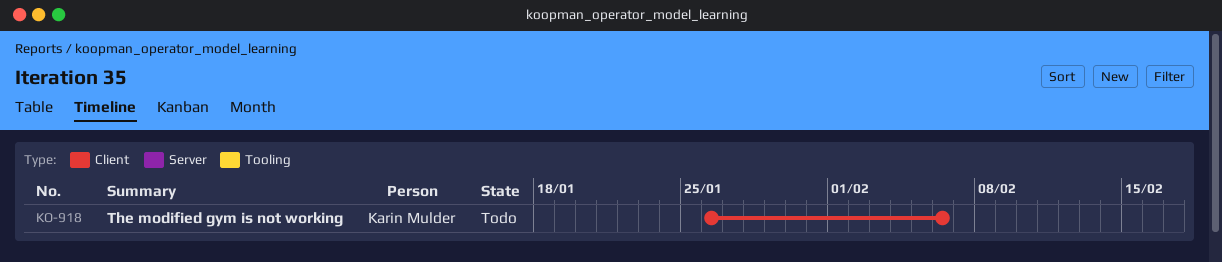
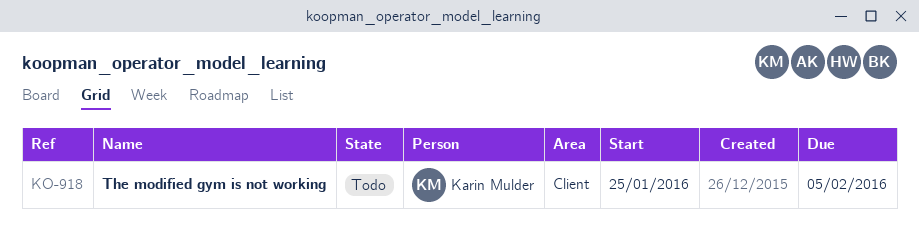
KO-918, start: Jan 26 -> Jan 25
KO-918, due: Feb 6 -> Feb 5

